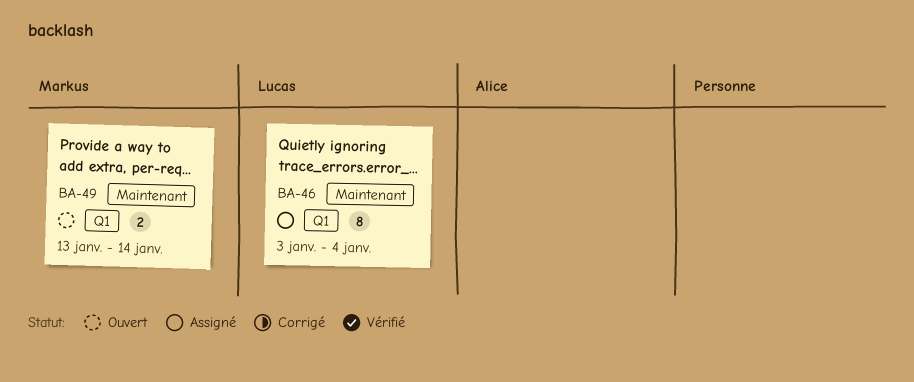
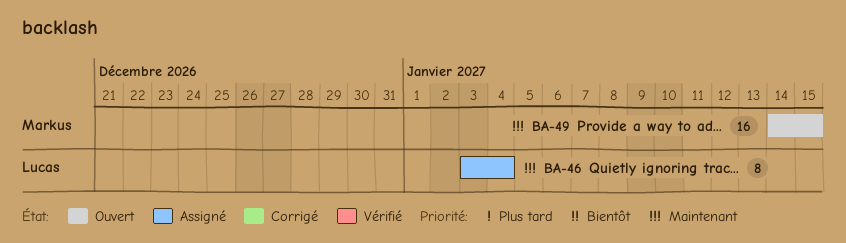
BA-49, estimate: 2 -> 16
BA-49, start: Jan 13 -> Jan 14
BA-49, due: Jan 14 -> Jan 15

